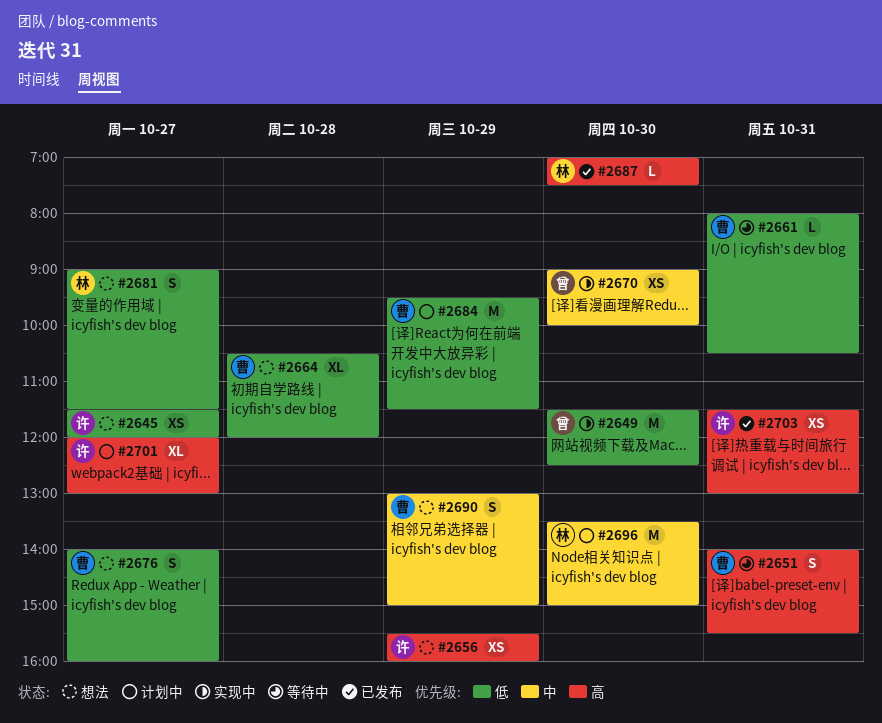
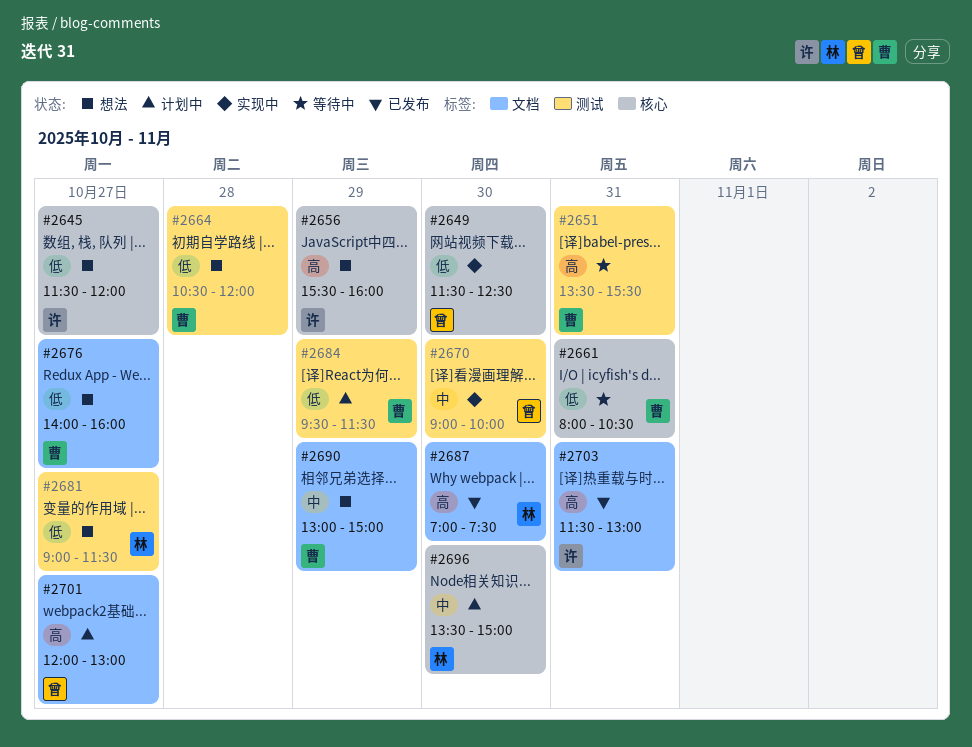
#2651, begins: 14:00 -> 13:30
#2701, owner: 许 -> 曾

